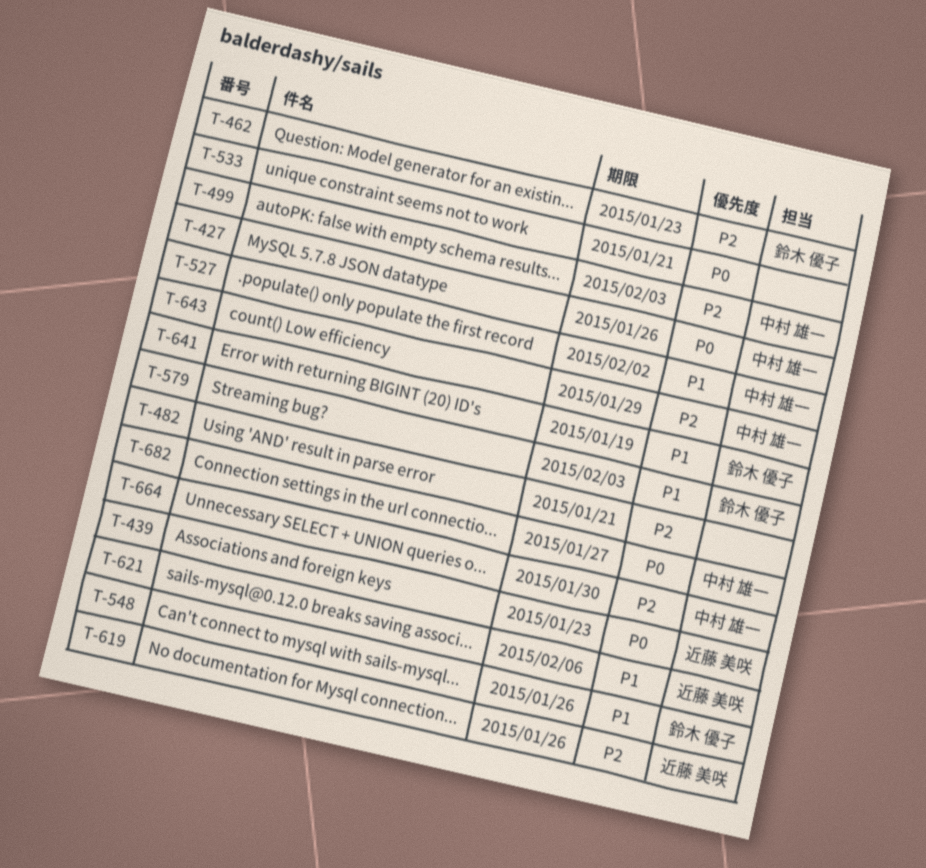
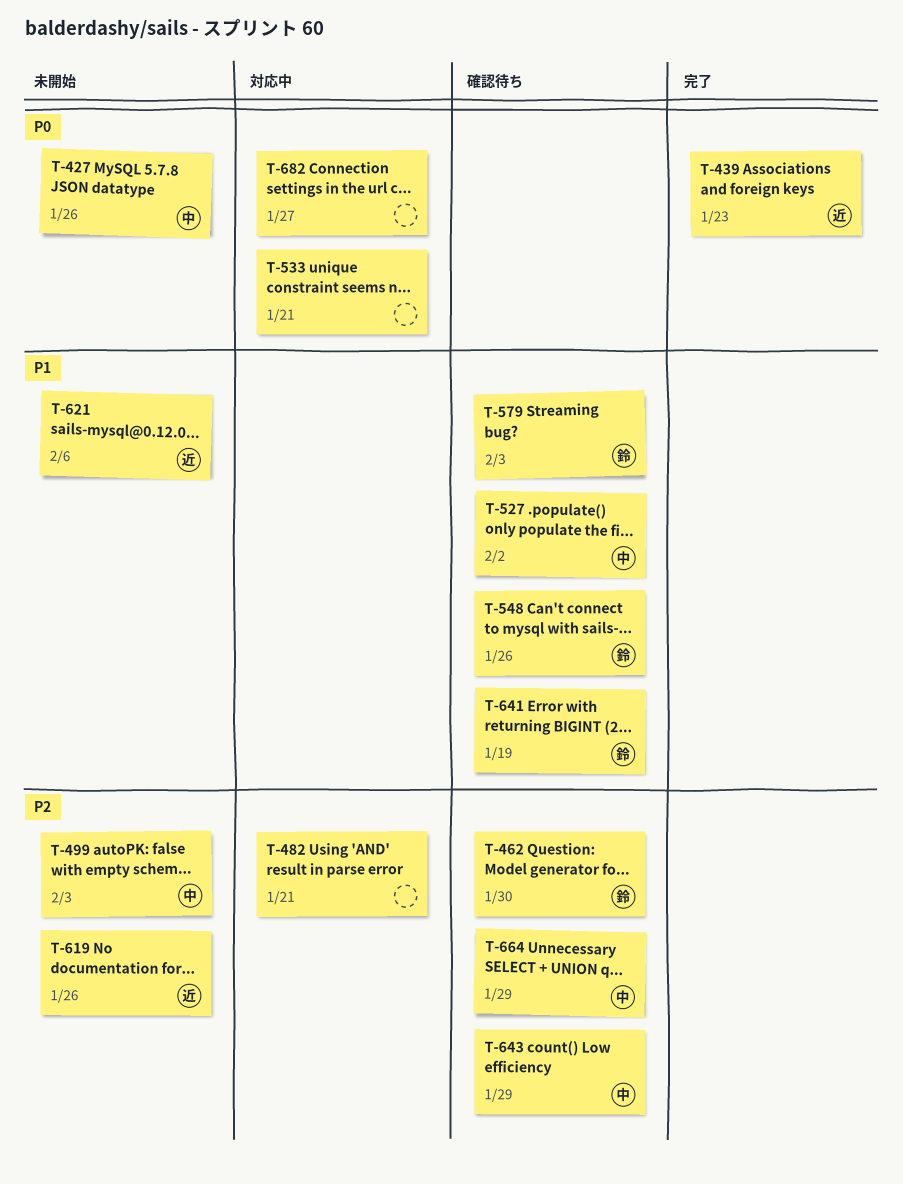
T-462, due: Jan 23 -> Jan 30
T-664, due: Jan 30 -> Jan 29
T-682, owner: 中村 雄一 -> none

